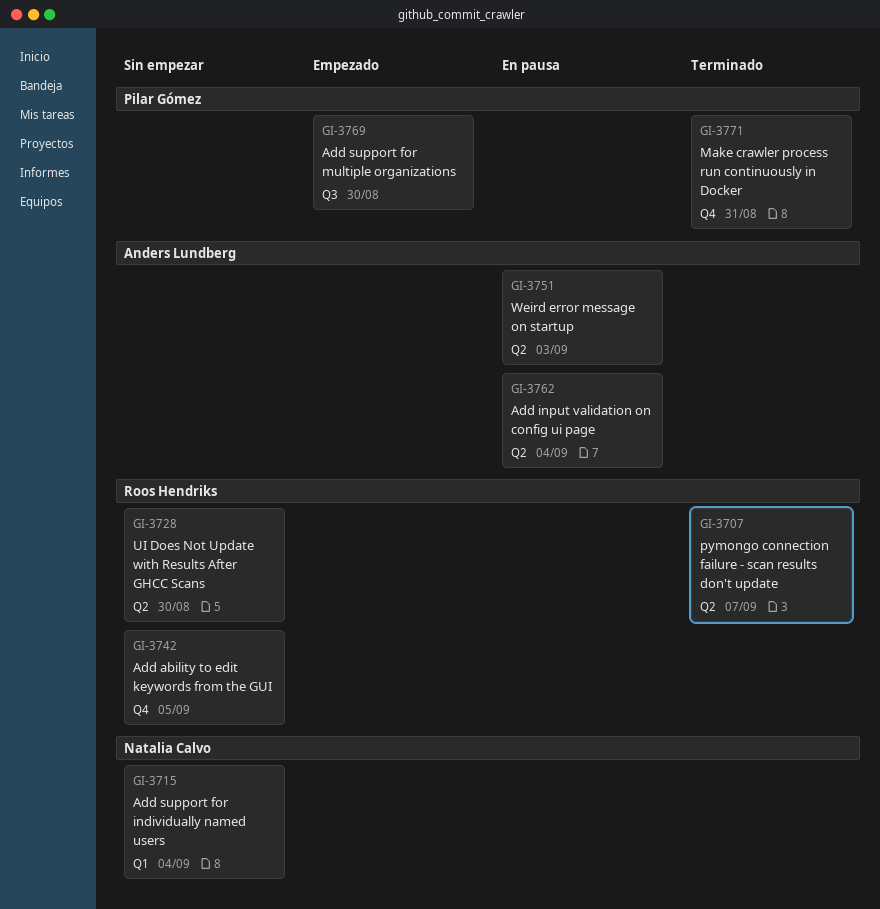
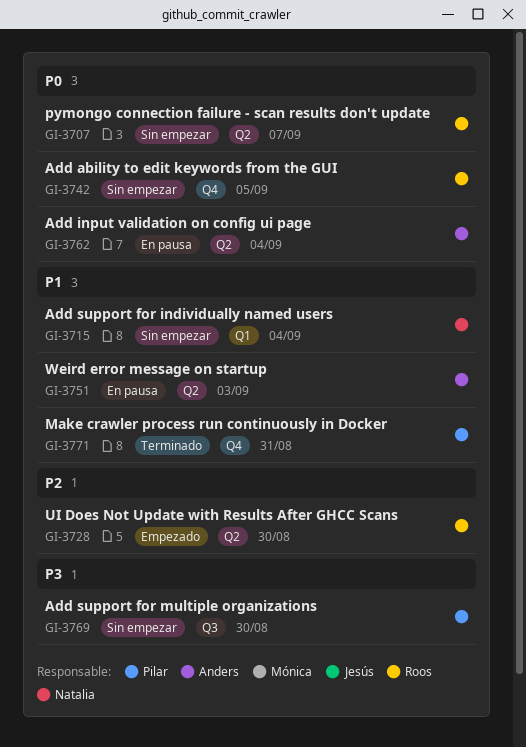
GI-3707, status: Terminado -> Sin empezar
GI-3728, status: Sin empezar -> Empezado
GI-3769, status: Empezado -> Sin empezar

